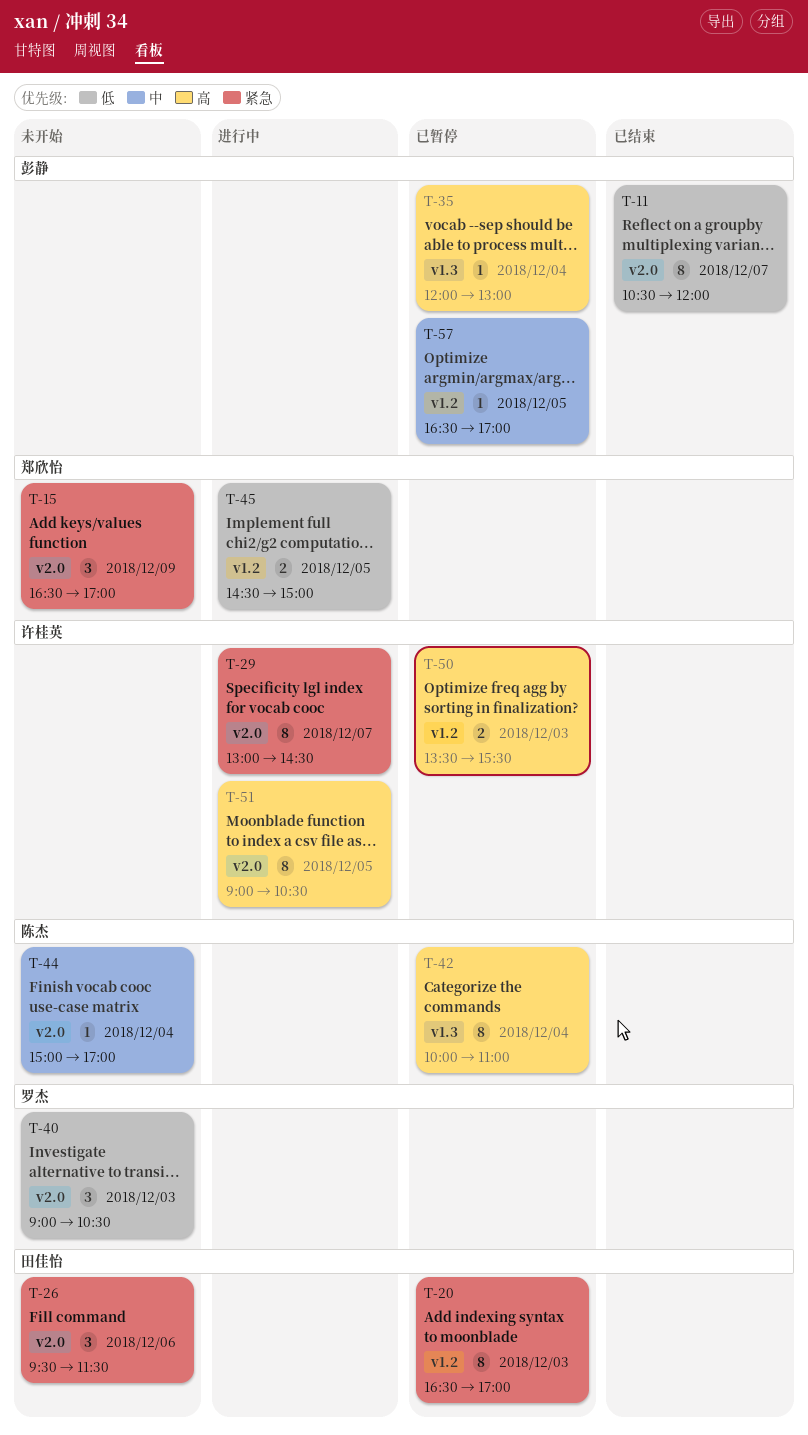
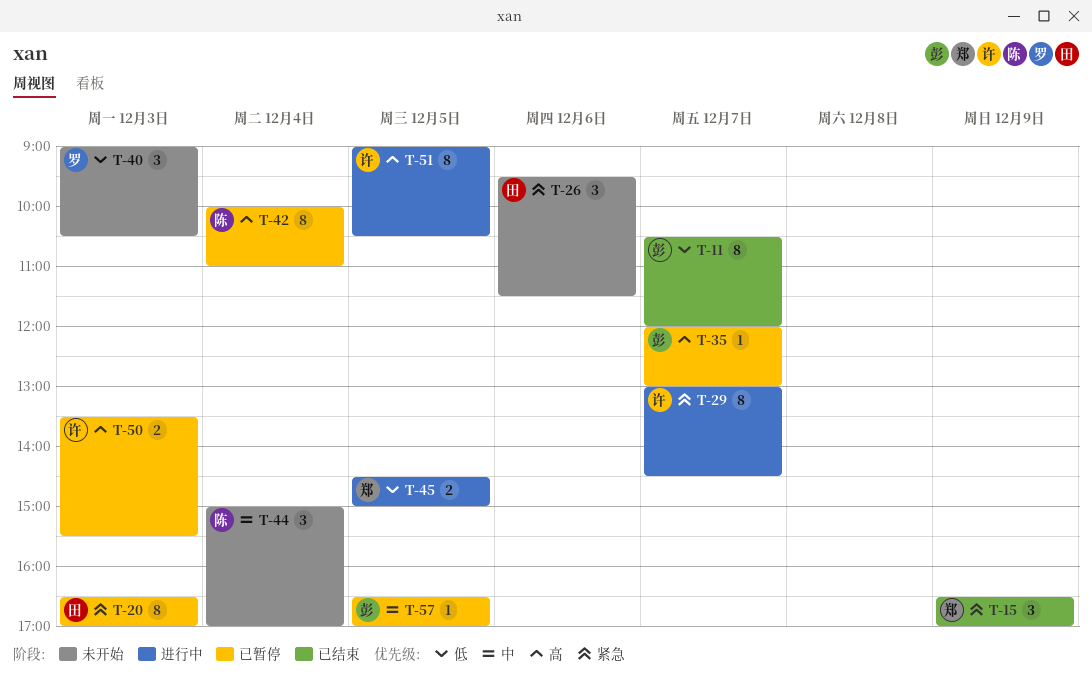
T-15, status: 未开始 -> 已结束
T-35, day: Dec 4 -> Dec 7
T-44, estimate: 1 -> 3

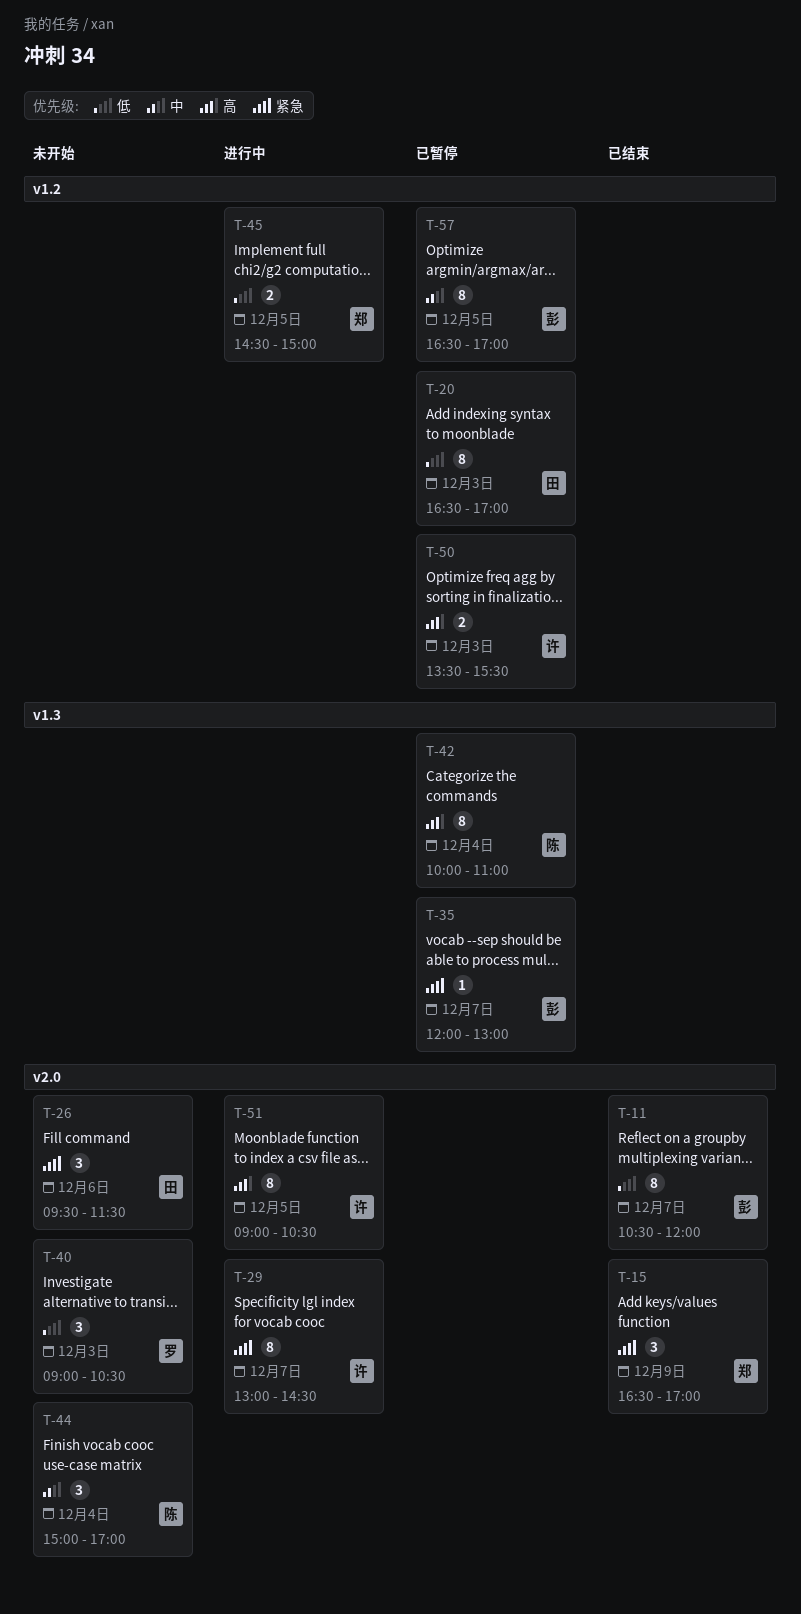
T-20, priority: 紧急 -> 低
T-35, priority: 高 -> 紧急
T-57, estimate: 1 -> 8

